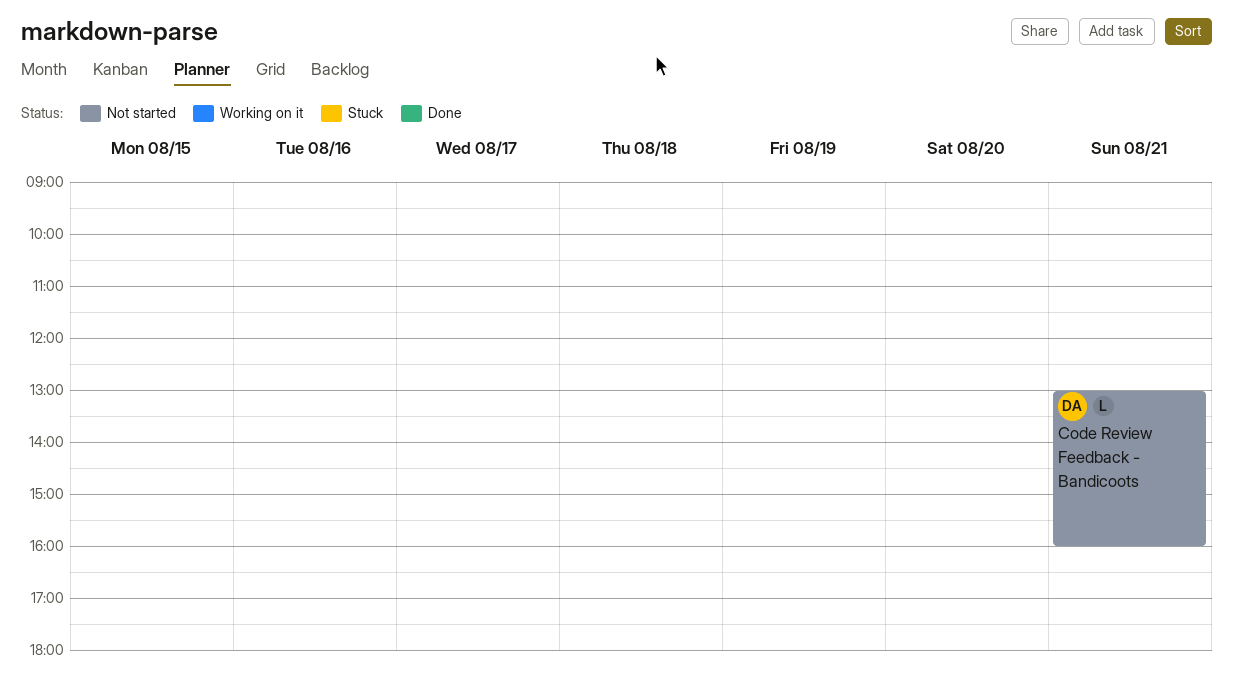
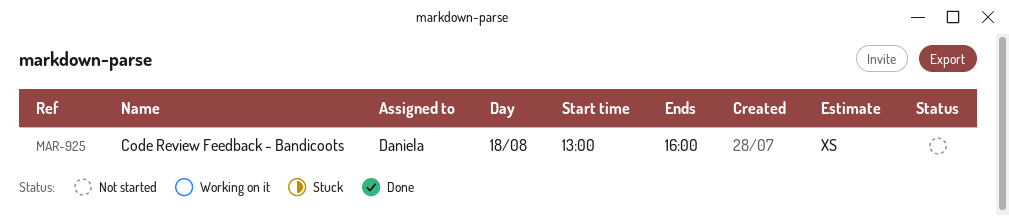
Code Review Feedback - Bandicoots, estimate: L -> XS
Code Review Feedback - Bandicoots, day: Aug 21 -> Aug 18

